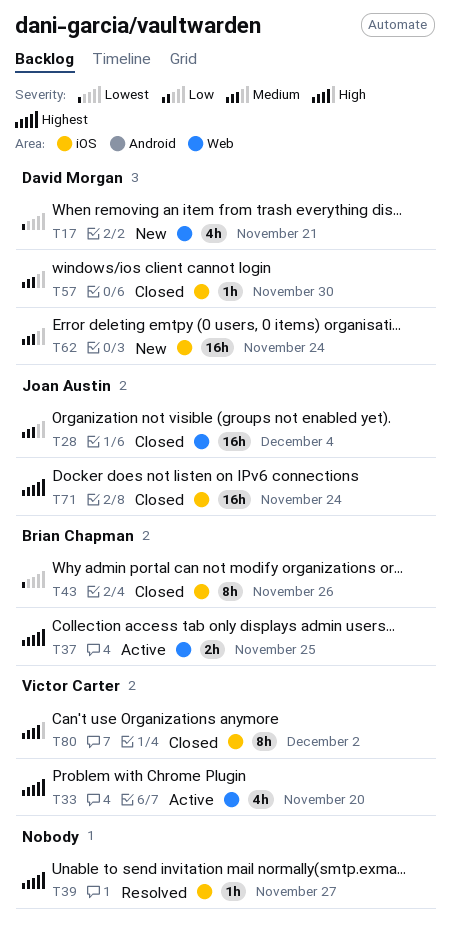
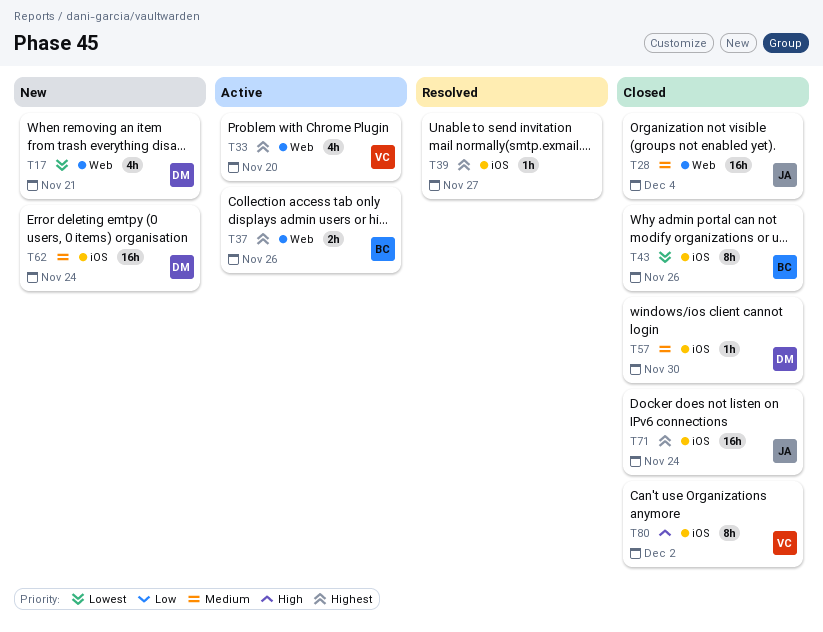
T37, due: Nov 25 -> Nov 26

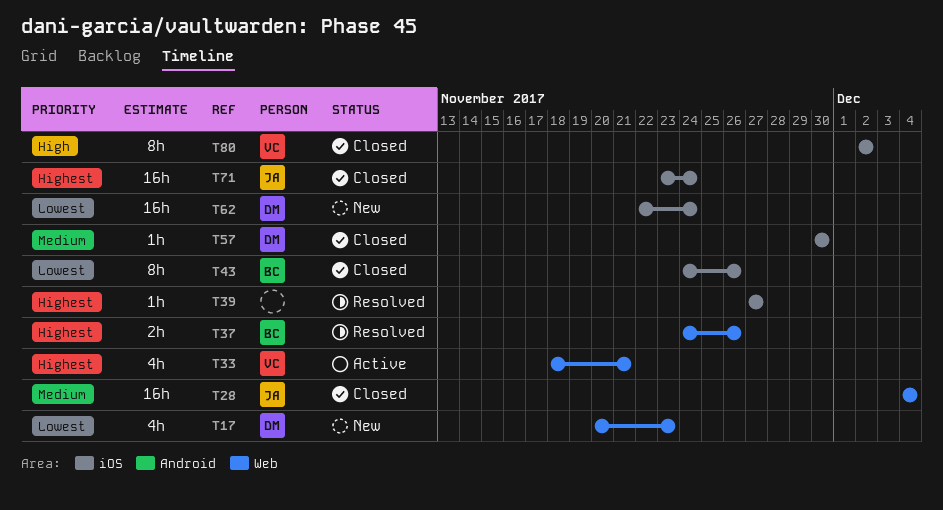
T17, due: Nov 21 -> Nov 23
T33, due: Nov 20 -> Nov 21
T37, status: Active -> Resolved
T62, priority: Medium -> Lowest

